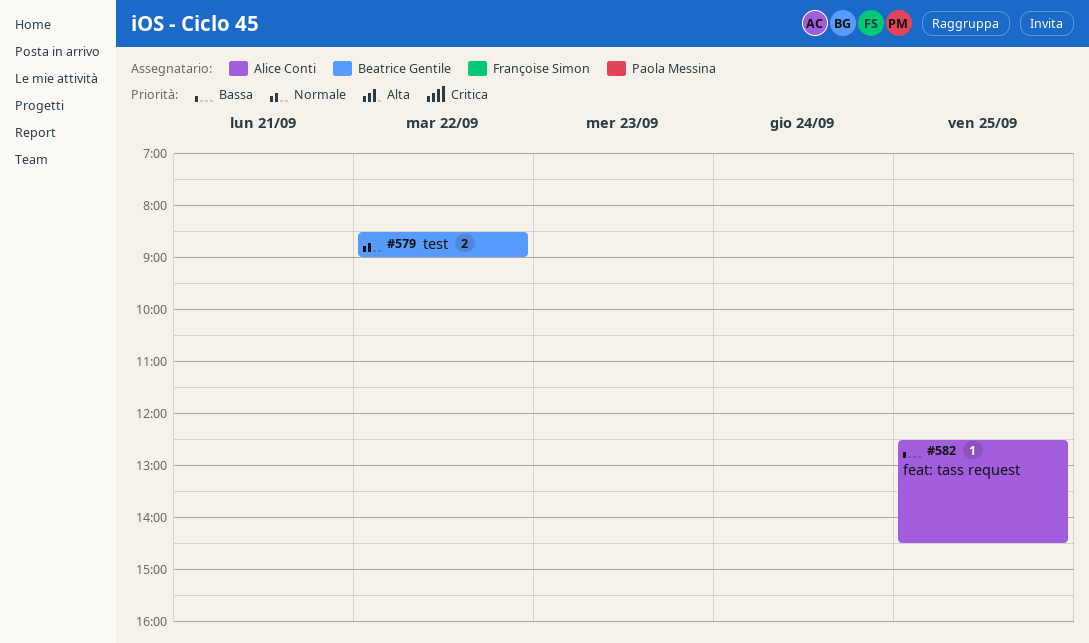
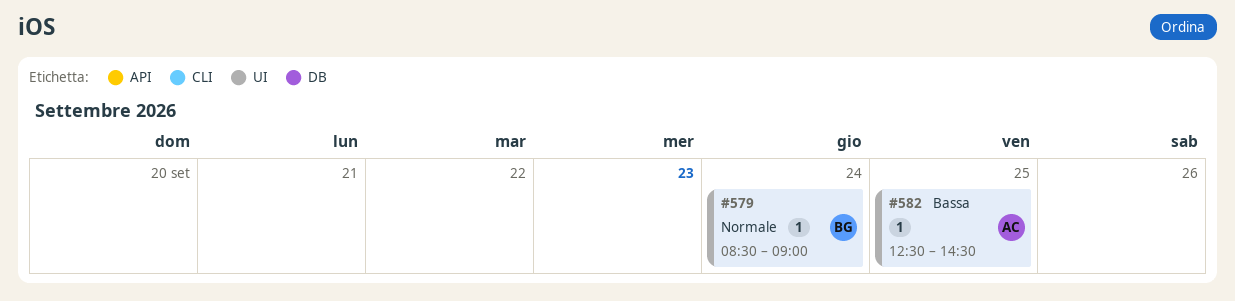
#579, estimate: 2 -> 1
#579, day: Sep 22 -> Sep 24

